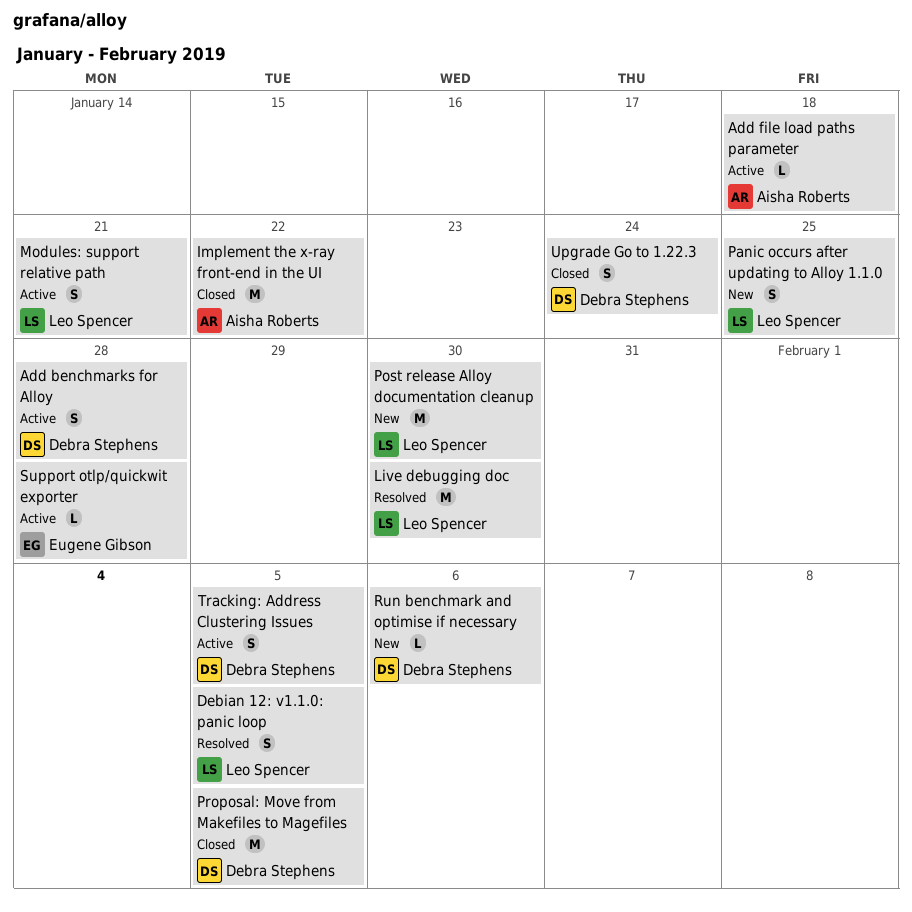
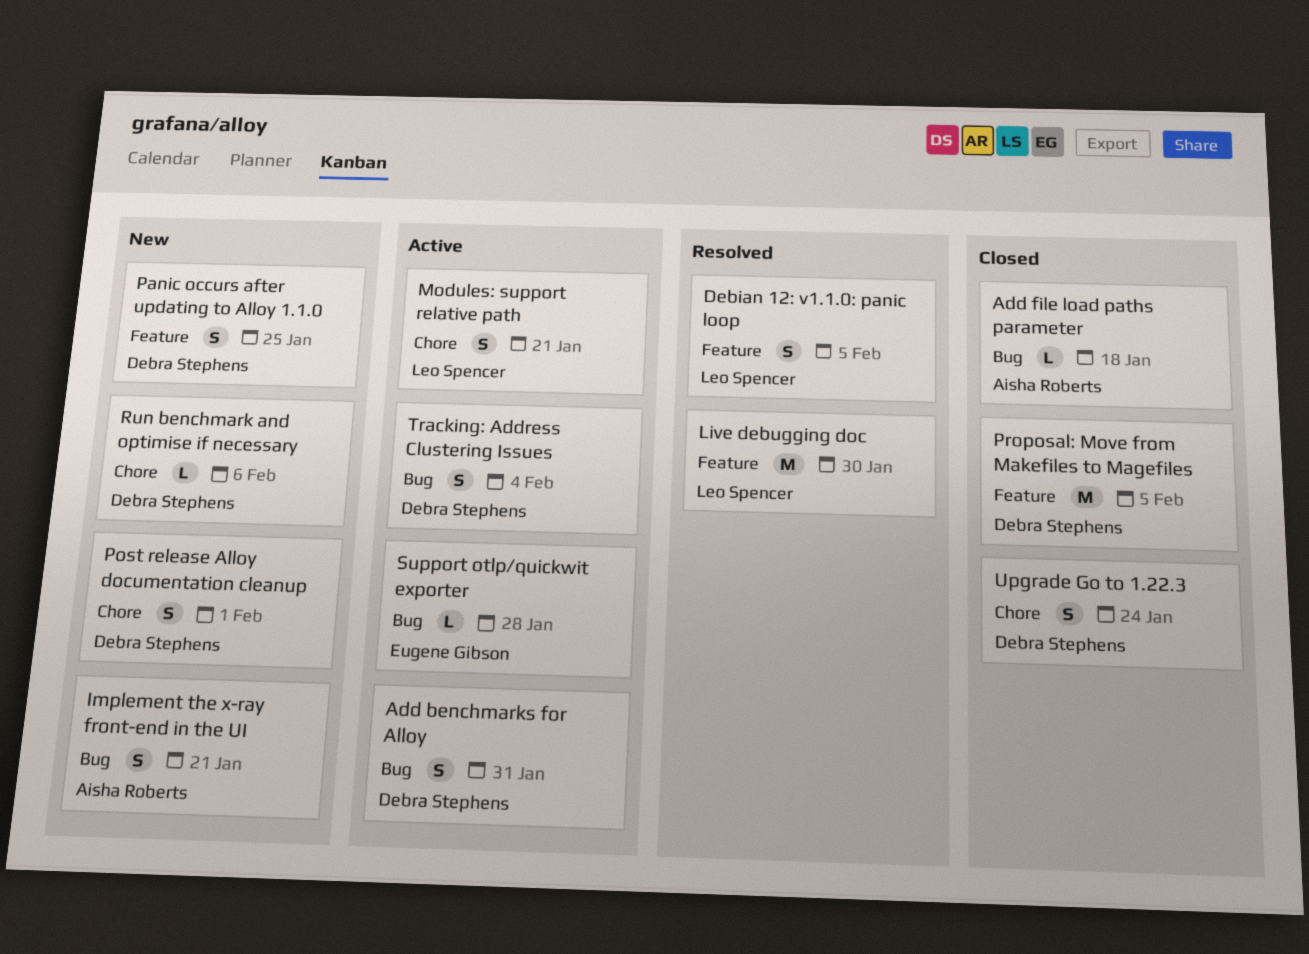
Add benchmarks for Alloy, due: Jan 28 -> Jan 31
Add file load paths parameter, status: Active -> Closed
Implement the x-ray front-end in the UI, status: Closed -> New
Implement the x-ray front-end in the UI, estimate: M -> S
Implement the x-ray front-end in the UI, due: Jan 22 -> Jan 21
Panic occurs after updating to Alloy 1.1.0, owner: Leo Spencer -> Debra Stephens
Post release Alloy documentation cleanup, owner: Leo Spencer -> Debra Stephens
Post release Alloy documentation cleanup, estimate: M -> S
Post release Alloy documentation cleanup, due: Jan 30 -> Feb 1
Tracking: Address Clustering Issues, due: Feb 5 -> Feb 4

